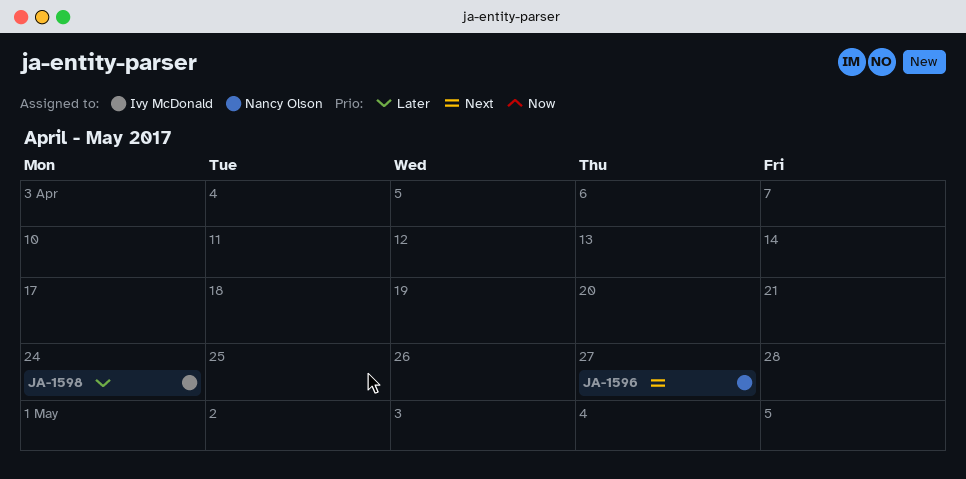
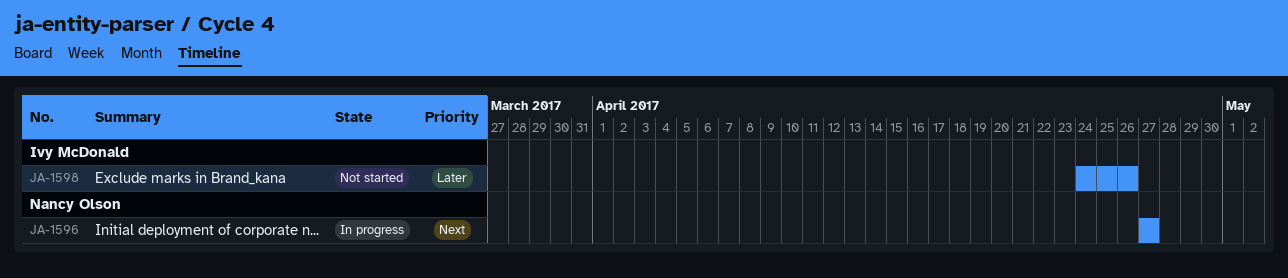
JA-1598, due: Apr 24 -> Apr 26

